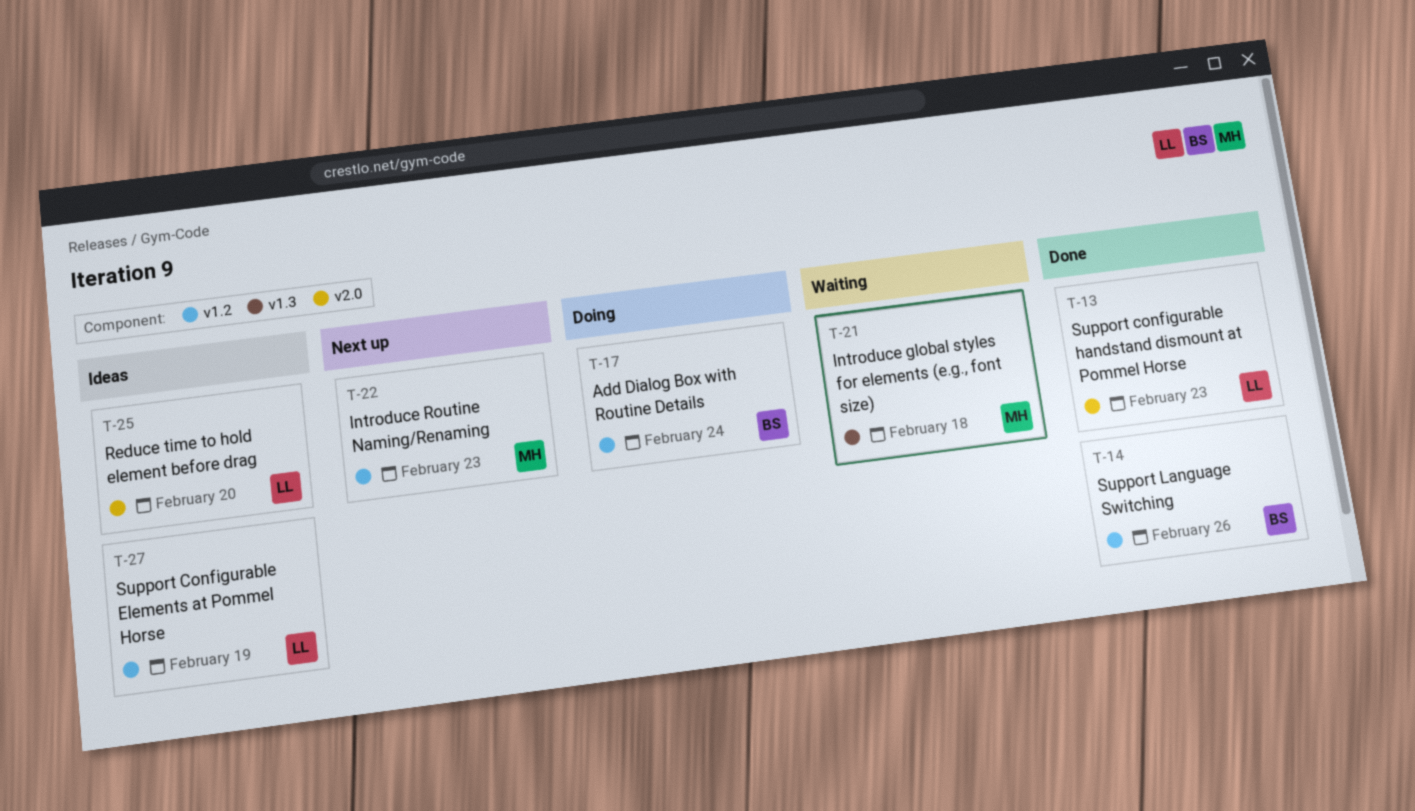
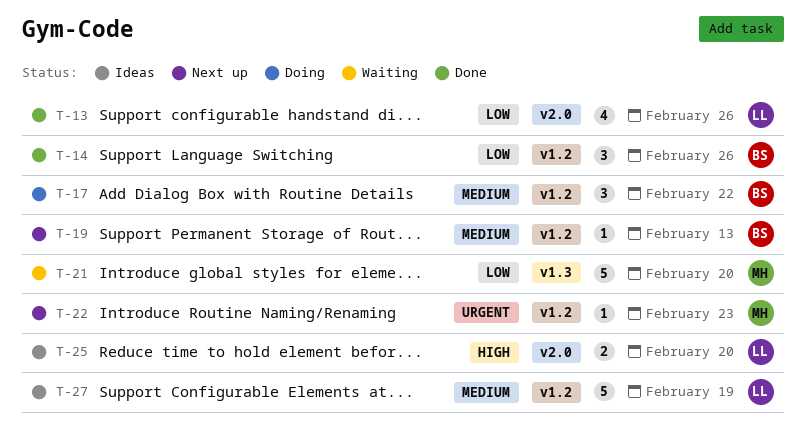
T-13, due: Feb 23 -> Feb 26
T-17, due: Feb 24 -> Feb 22
T-19: none -> present
T-21, due: Feb 18 -> Feb 20

